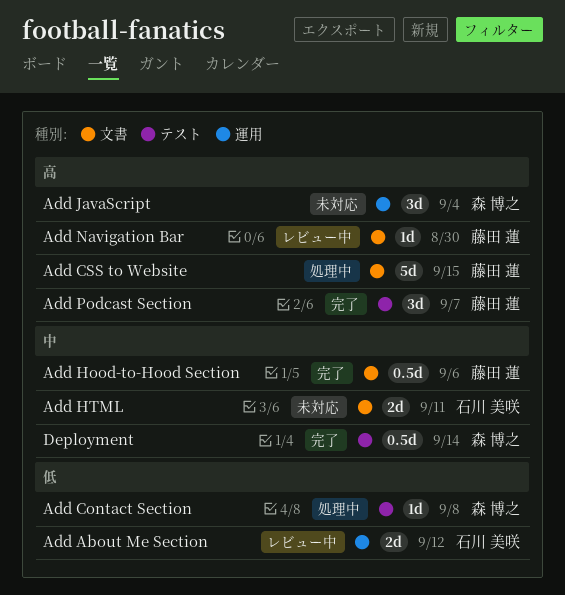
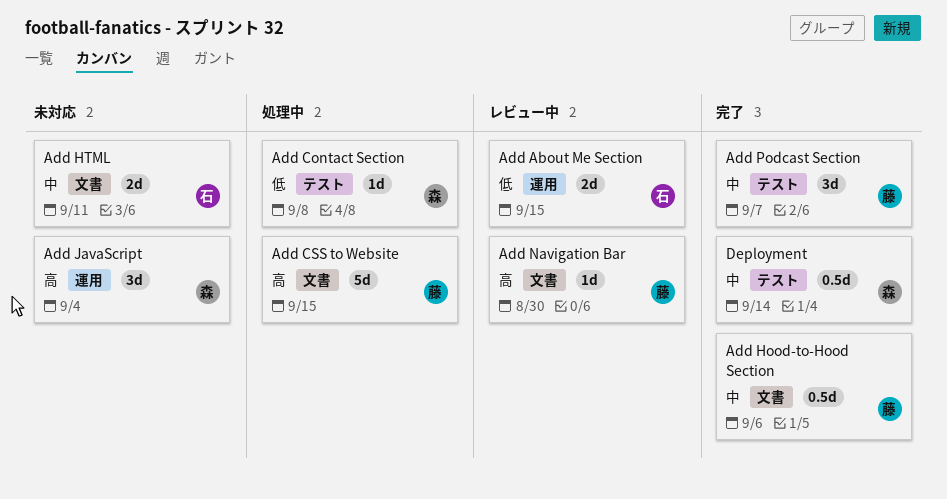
Add About Me Section, due: Sep 12 -> Sep 15
Add Podcast Section, priority: 高 -> 中

